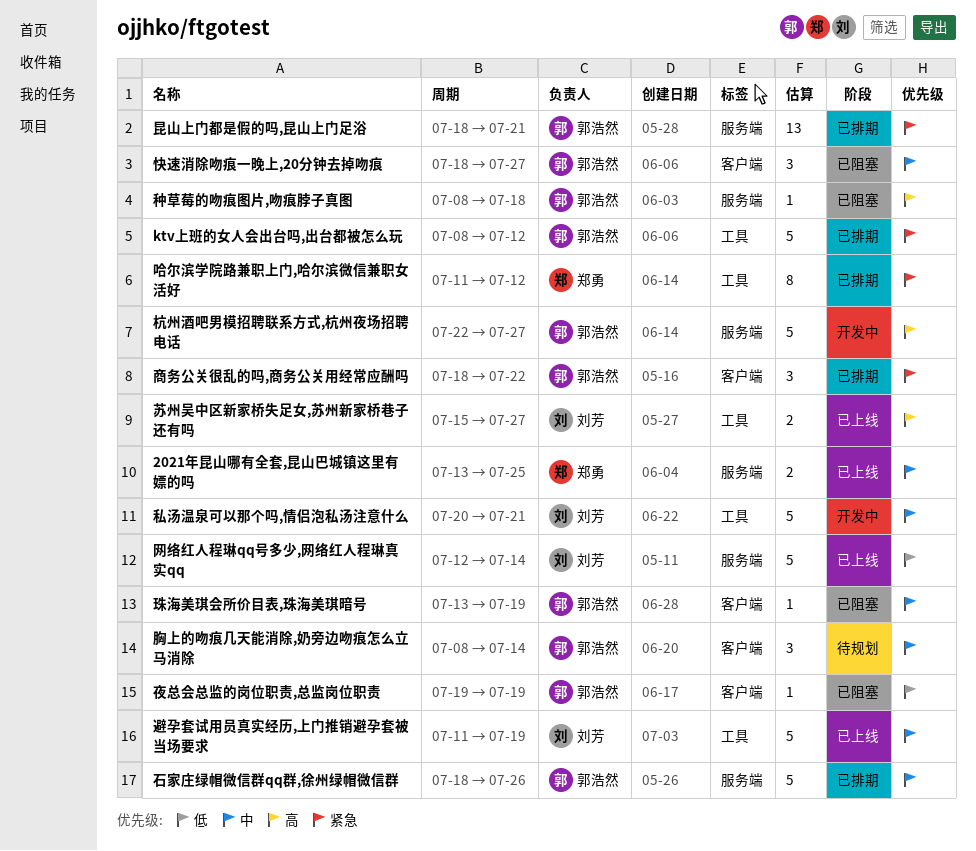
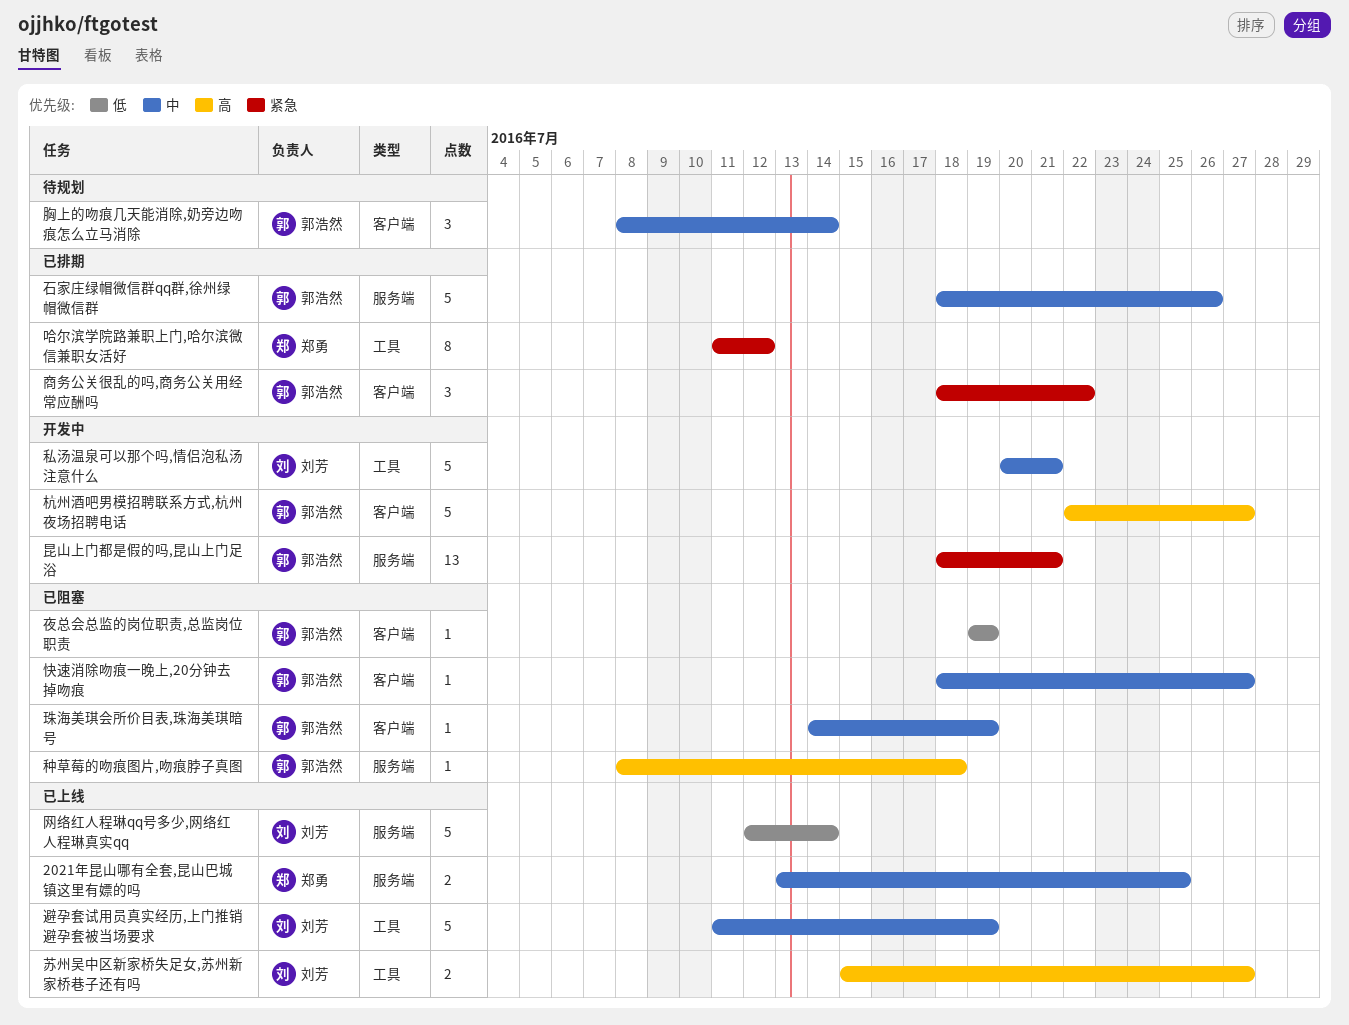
ktv上班的女人会出台吗,出台都被怎么玩: present -> none
快速消除吻痕一晚上,20分钟去掉吻痕, estimate: 3 -> 1
昆山上门都是假的吗,昆山上门足浴, status: 已排期 -> 开发中
杭州酒吧男模招聘联系方式,杭州夜场招聘电话, label: 服务端 -> 客户端
珠海美琪会所价目表,珠海美琪暗号, start: Jul 13 -> Jul 14

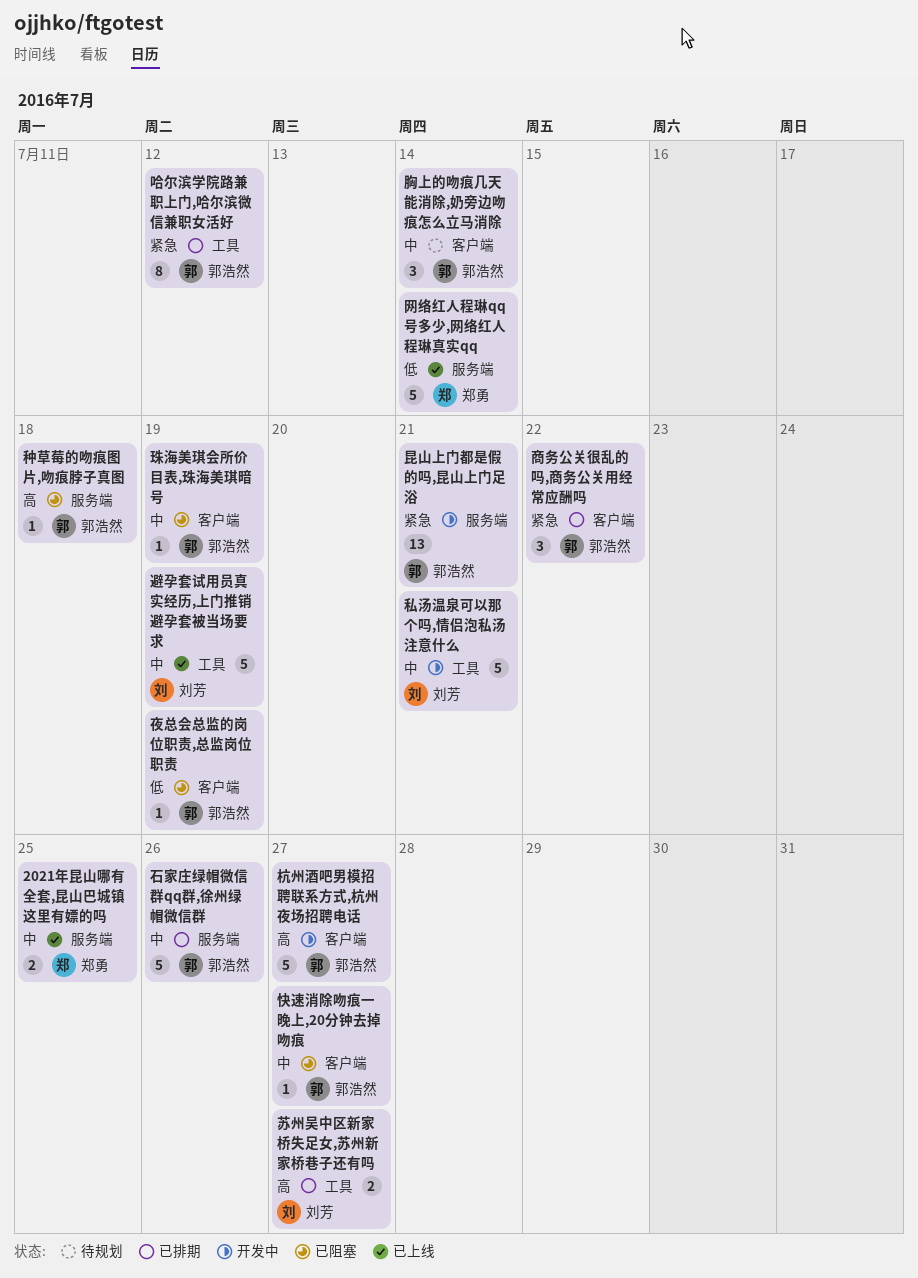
哈尔滨学院路兼职上门,哈尔滨微信兼职女活好, owner: 郑勇 -> 郭浩然
网络红人程琳qq号多少,网络红人程琳真实qq, owner: 刘芳 -> 郑勇
苏州吴中区新家桥失足女,苏州新家桥巷子还有吗, status: 已上线 -> 已排期

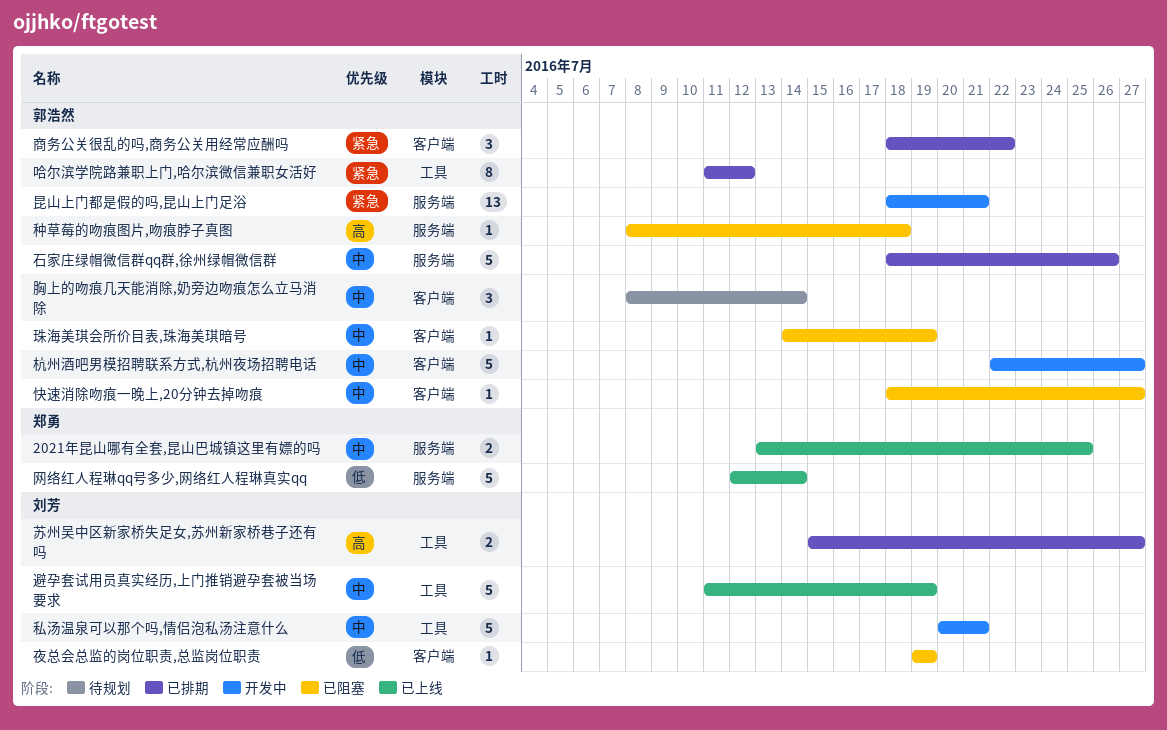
夜总会总监的岗位职责,总监岗位职责, owner: 郭浩然 -> 刘芳
杭州酒吧男模招聘联系方式,杭州夜场招聘电话, priority: 高 -> 中

